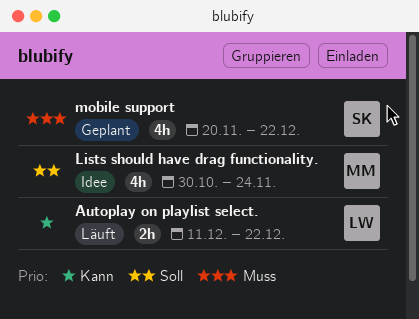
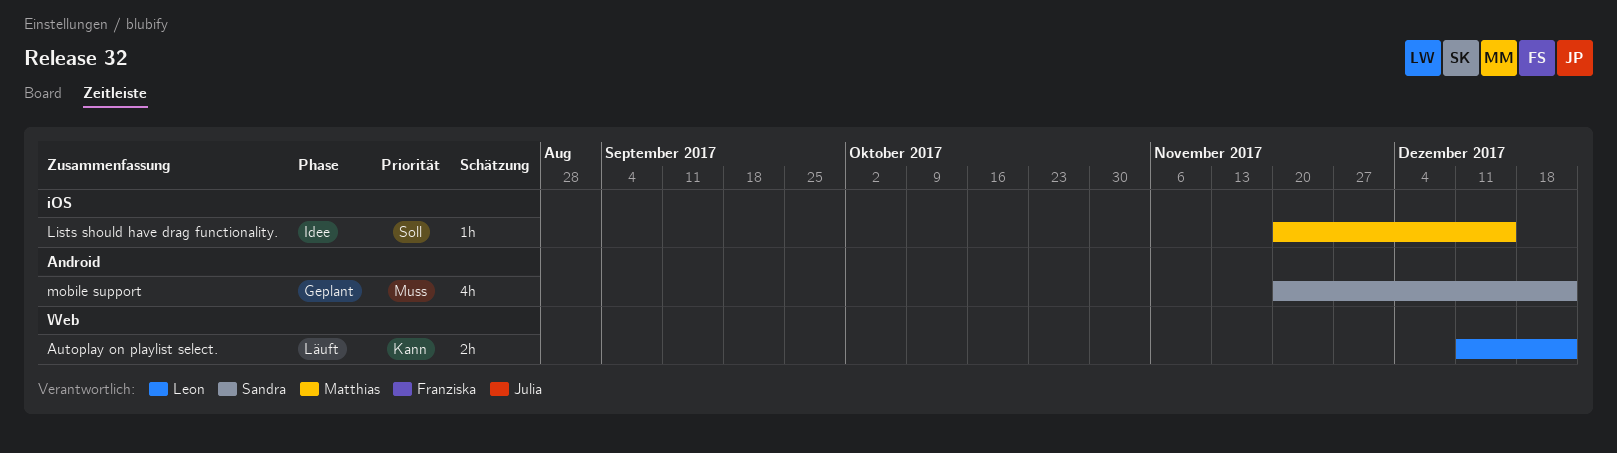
Lists should have drag functionality., estimate: 4h -> 1h
Lists should have drag functionality., start: Oct 30 -> Nov 20
Lists should have drag functionality., due: Nov 24 -> Dec 15

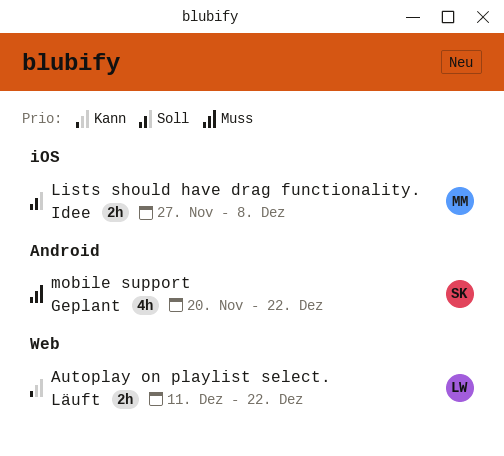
Lists should have drag functionality., estimate: 1h -> 2h
Lists should have drag functionality., start: Nov 20 -> Nov 27
Lists should have drag functionality., due: Dec 15 -> Dec 8

